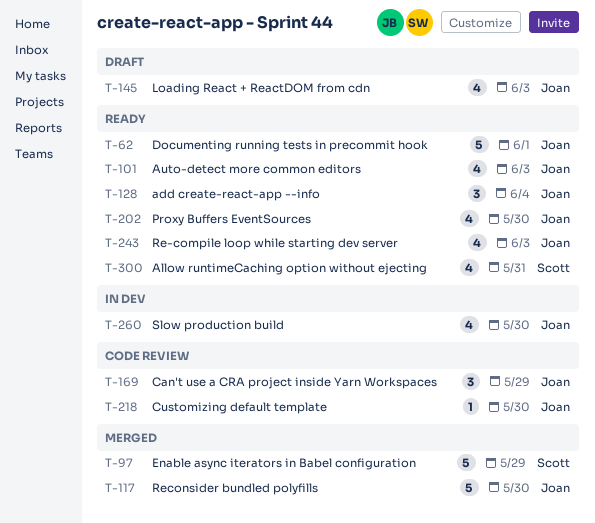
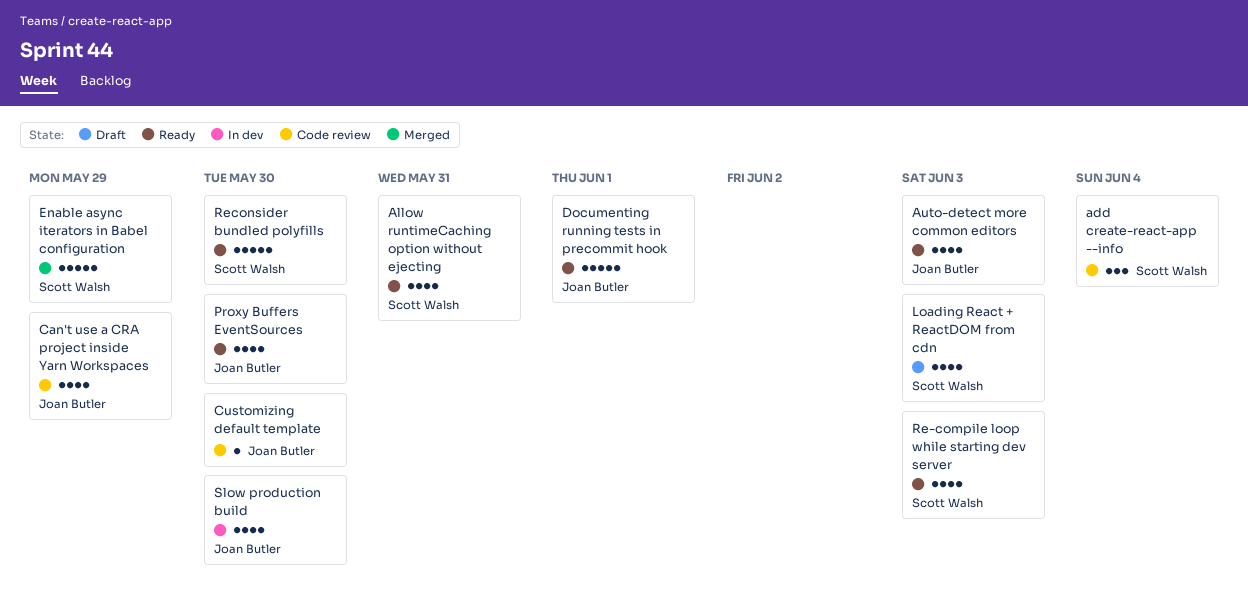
add create-react-app --info, status: Ready -> Code review
add create-react-app --info, owner: Joan Butler -> Scott Walsh
Can't use a CRA project inside Yarn Workspaces, estimate: 3 -> 4
Loading React + ReactDOM from cdn, owner: Joan Butler -> Scott Walsh
Re-compile loop while starting dev server, owner: Joan Butler -> Scott Walsh
Reconsider bundled polyfills, status: Merged -> Ready
Reconsider bundled polyfills, owner: Joan Butler -> Scott Walsh

